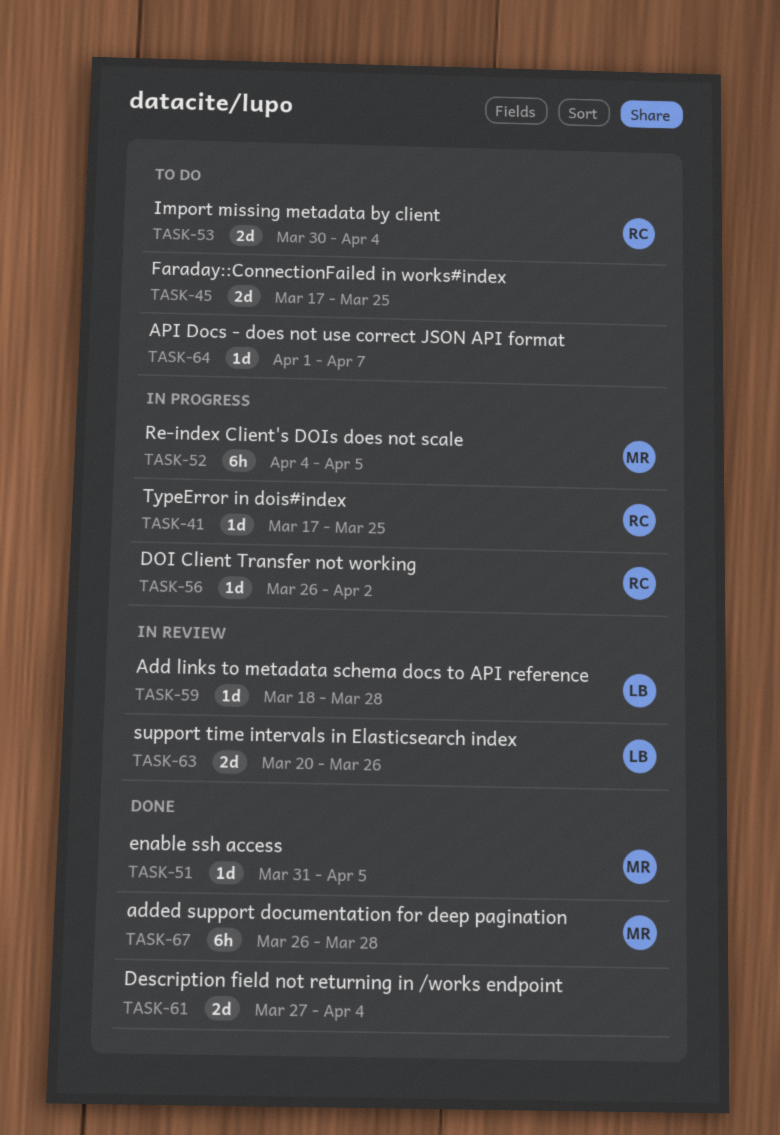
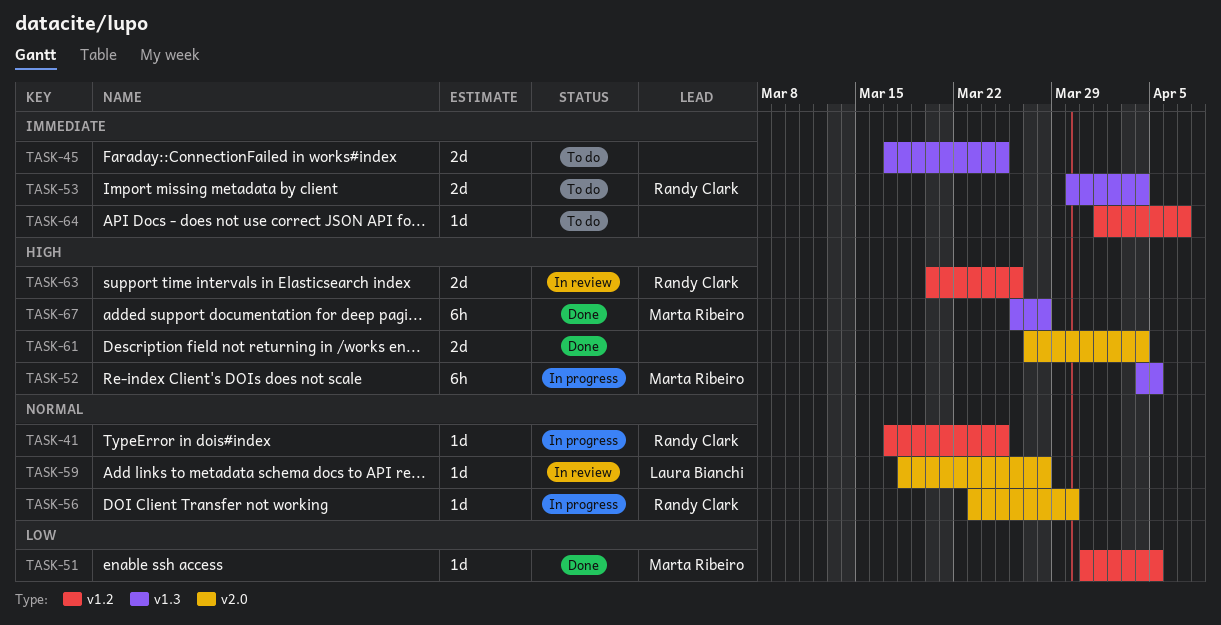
TASK-56, start: Mar 26 -> Mar 23
TASK-56, due: Apr 2 -> Mar 30
TASK-63, owner: Laura Bianchi -> Randy Clark

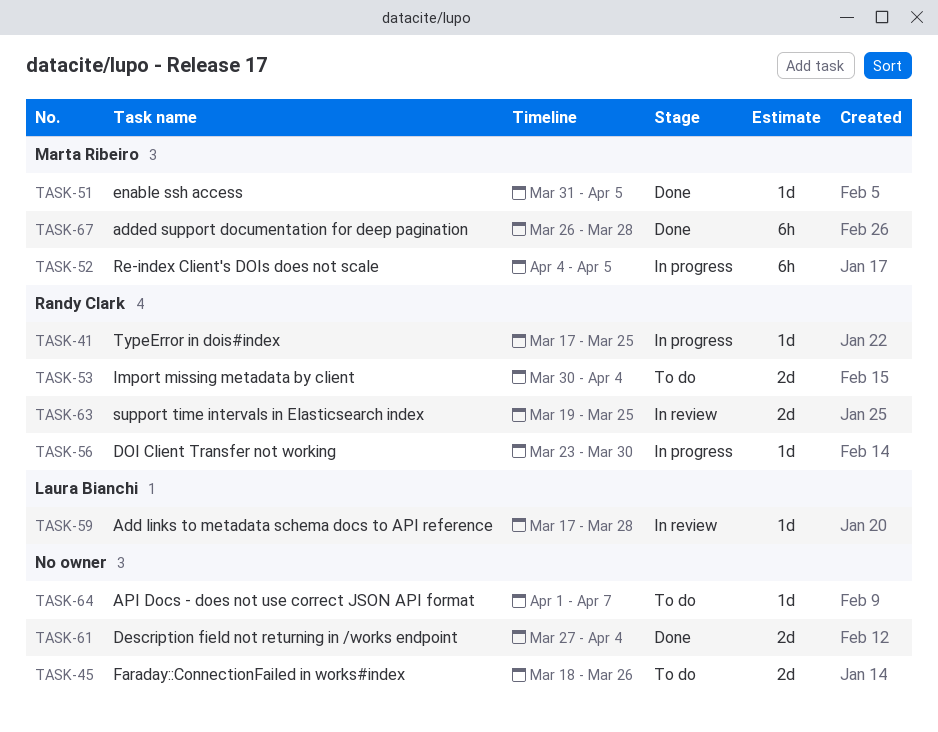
TASK-45, start: Mar 17 -> Mar 18
TASK-45, due: Mar 25 -> Mar 26
TASK-59, start: Mar 18 -> Mar 17
TASK-63, start: Mar 20 -> Mar 19
TASK-63, due: Mar 26 -> Mar 25

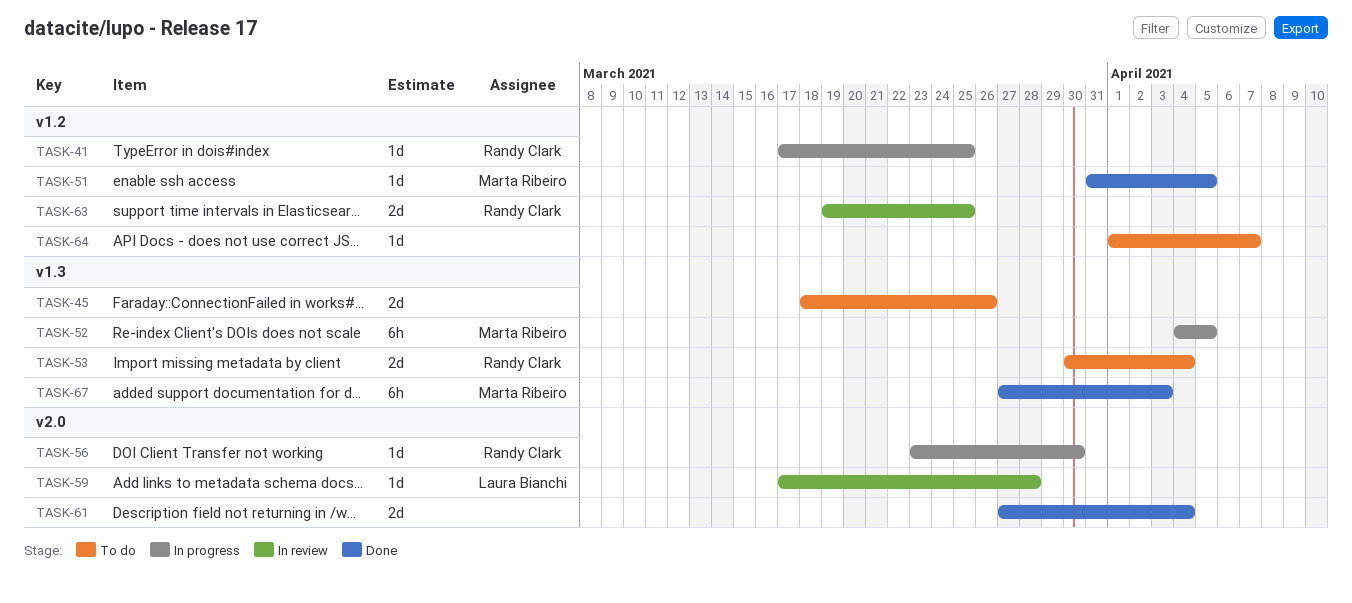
TASK-67, start: Mar 26 -> Mar 27
TASK-67, due: Mar 28 -> Apr 3

